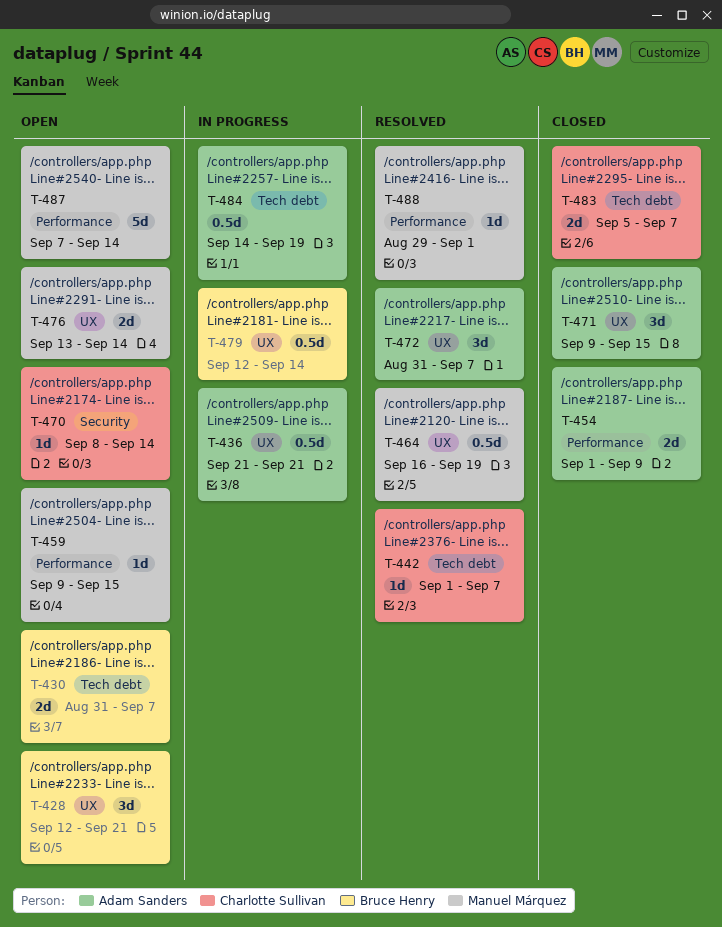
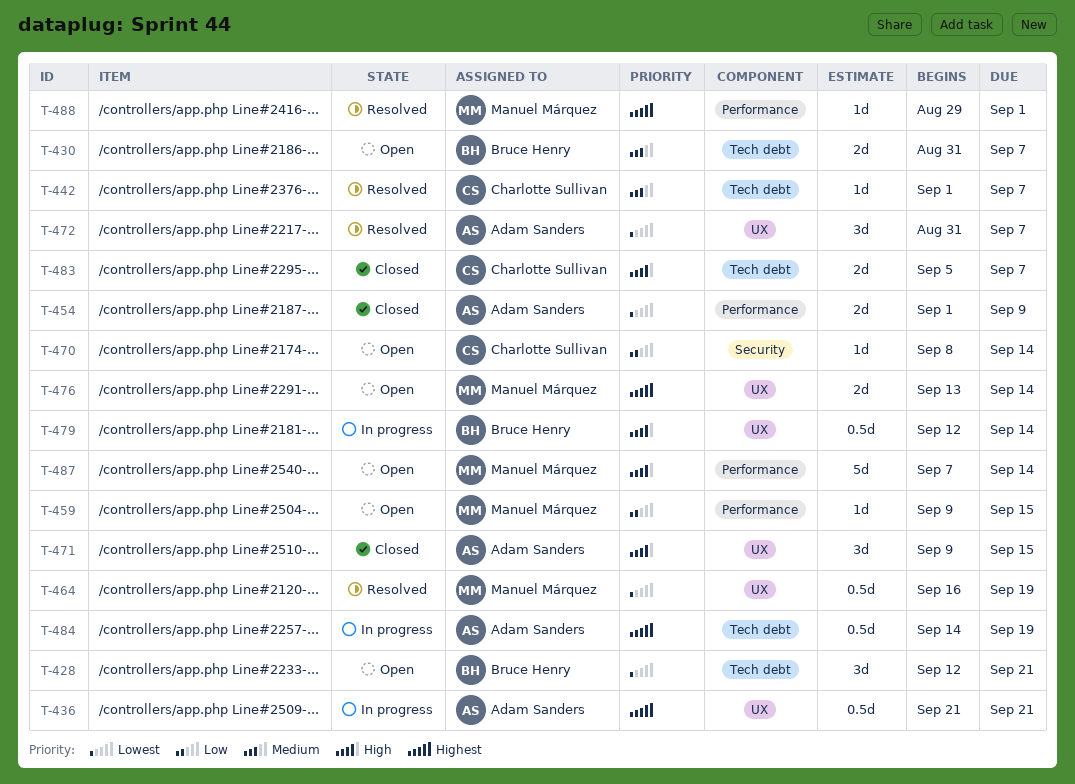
T-428, label: UX -> Tech debt

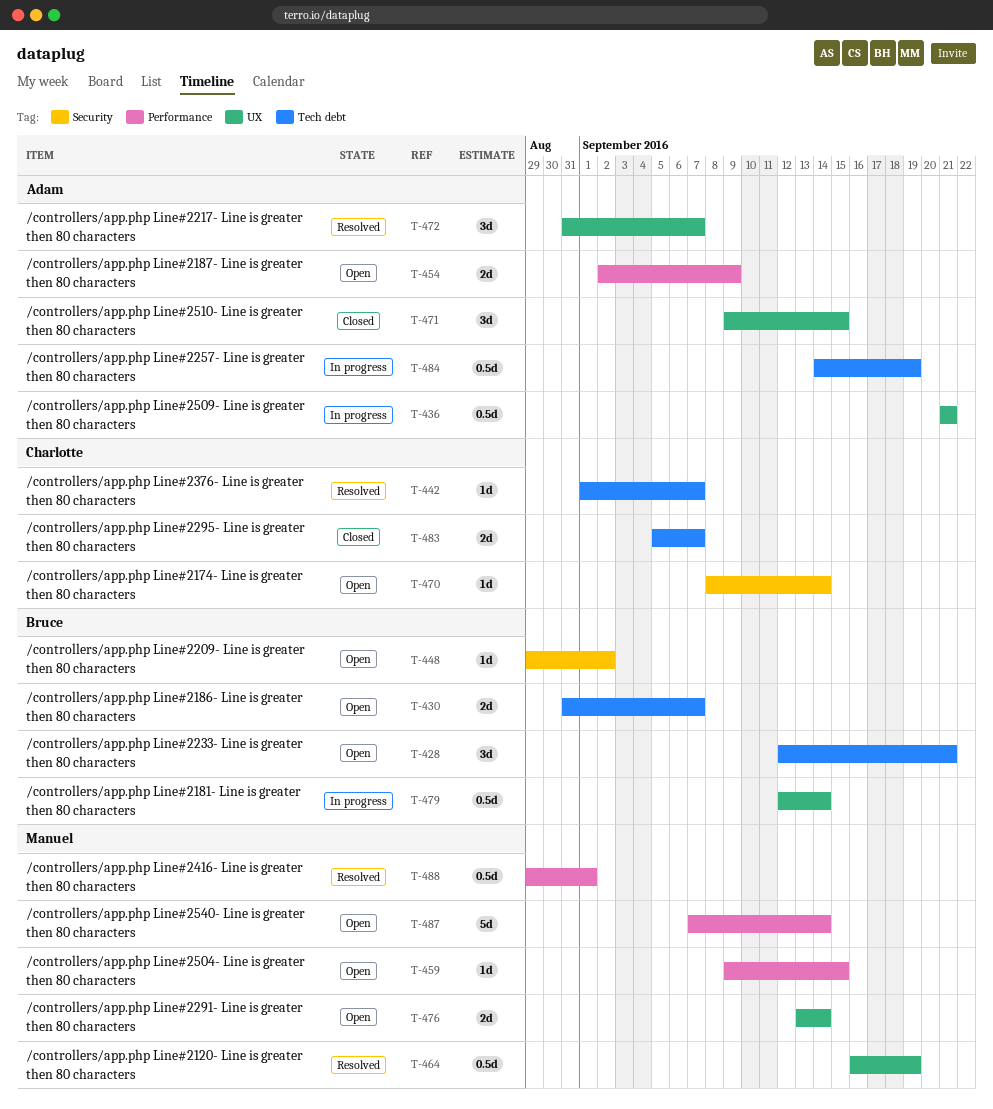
T-448: none -> present
T-454, status: Closed -> Open
T-454, start: Sep 1 -> Sep 2
T-488, estimate: 1d -> 0.5d

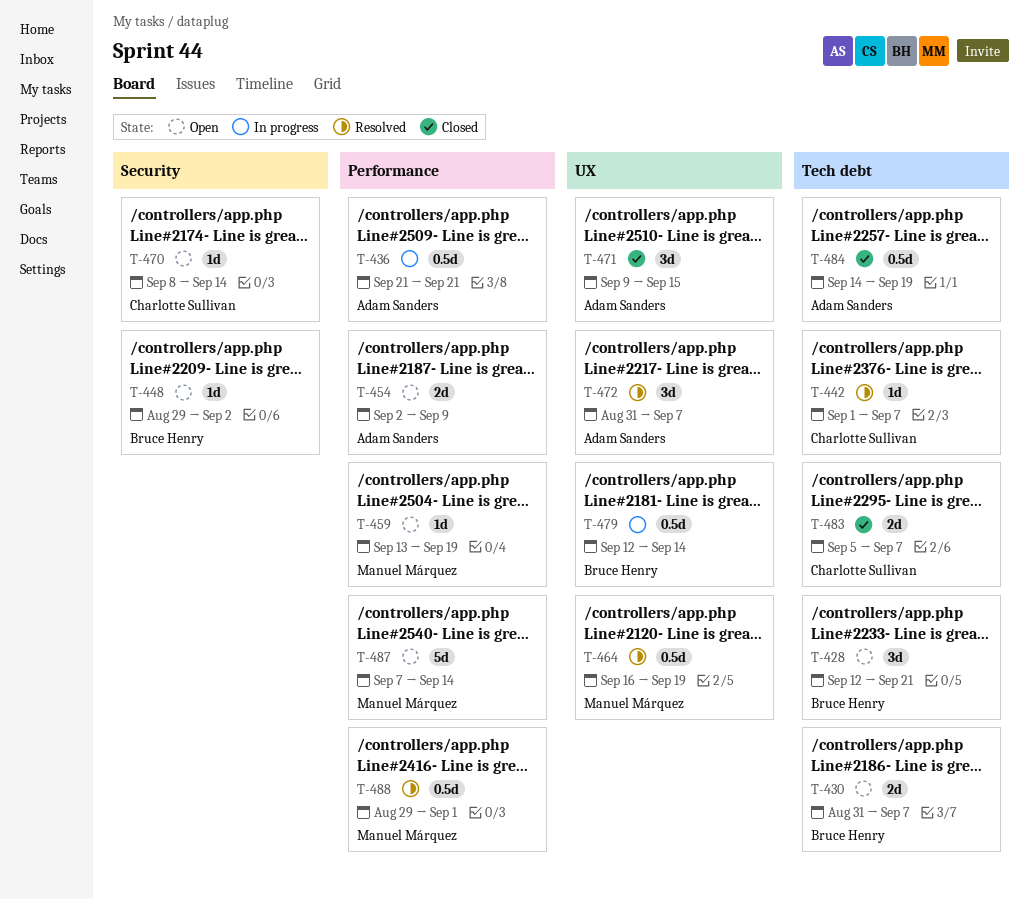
T-436, label: UX -> Performance
T-459, start: Sep 9 -> Sep 13
T-459, due: Sep 15 -> Sep 19
T-476: present -> none
T-484, status: In progress -> Closed

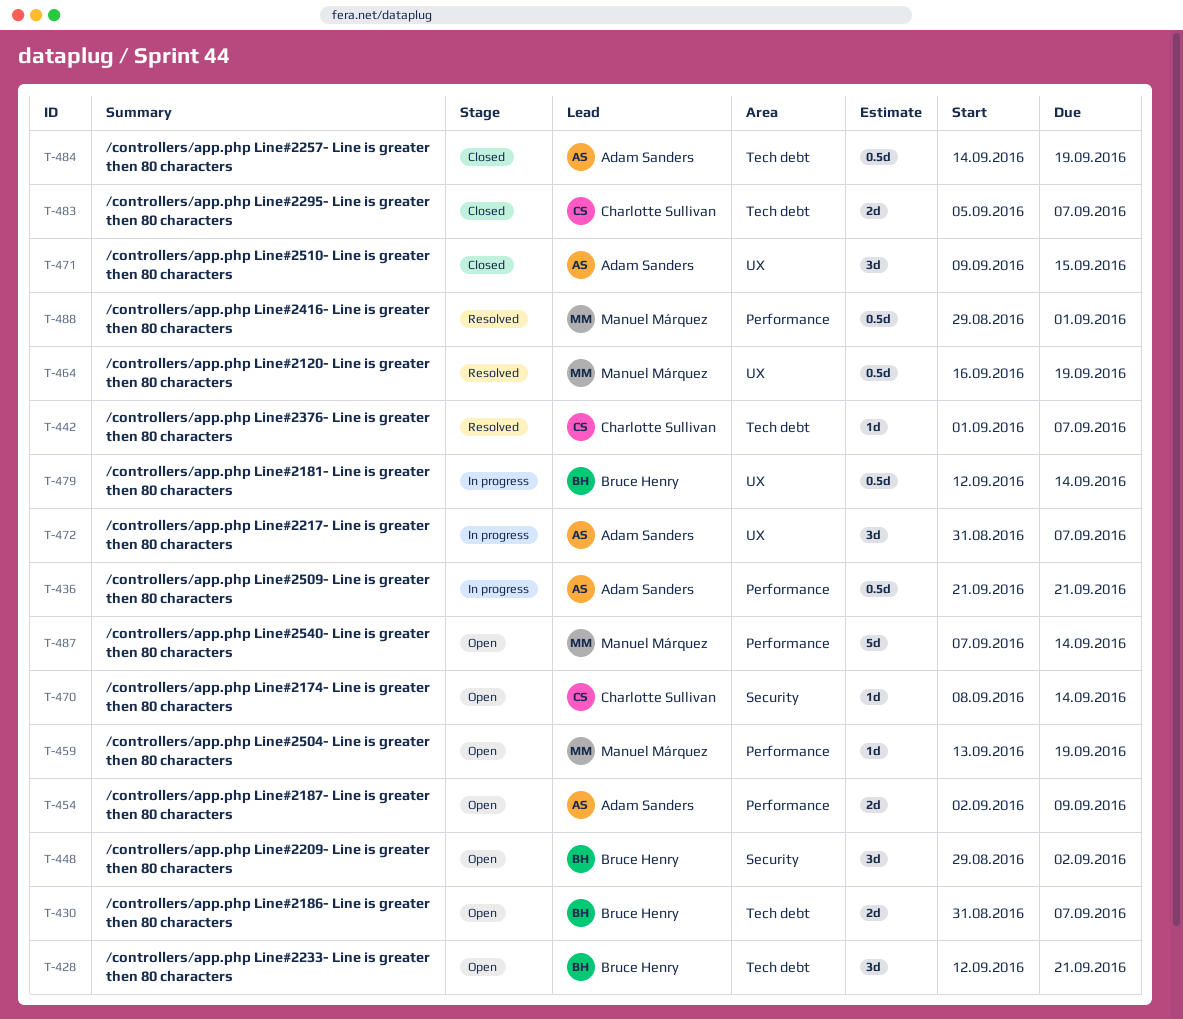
T-448, estimate: 1d -> 3d
T-472, status: Resolved -> In progress

